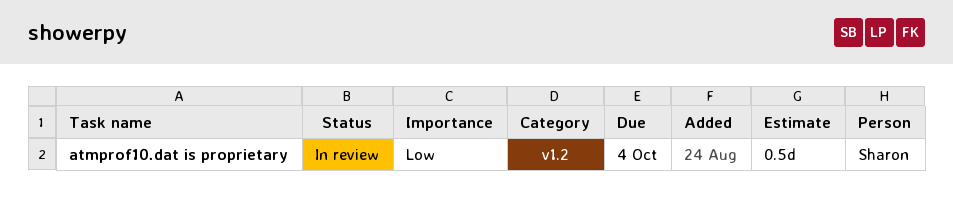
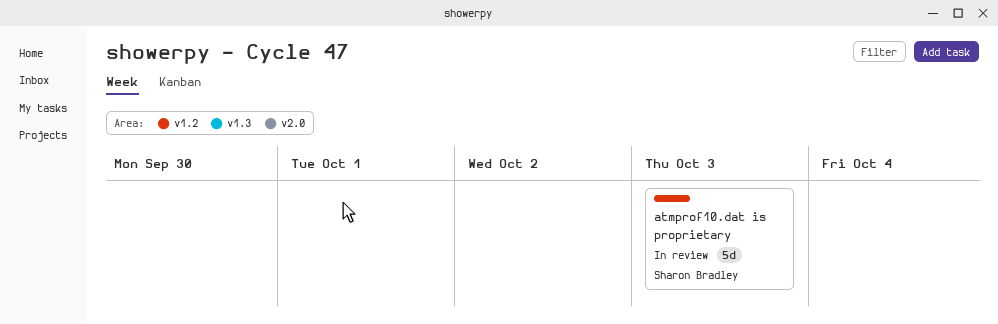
atmprof10.dat is proprietary, estimate: 0.5d -> 5d
atmprof10.dat is proprietary, due: Oct 4 -> Oct 3

